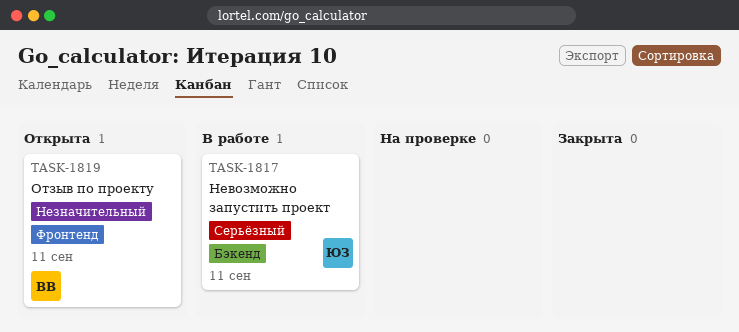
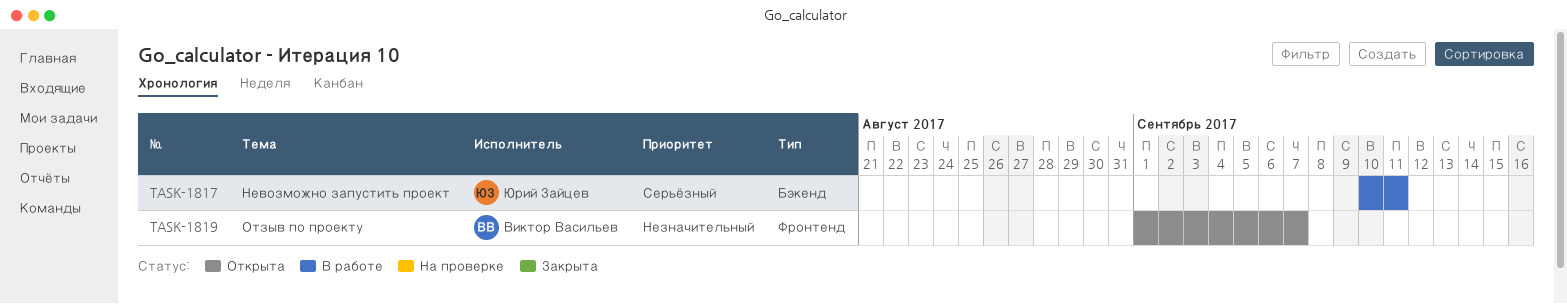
TASK-1819, due: Sep 11 -> Sep 7

